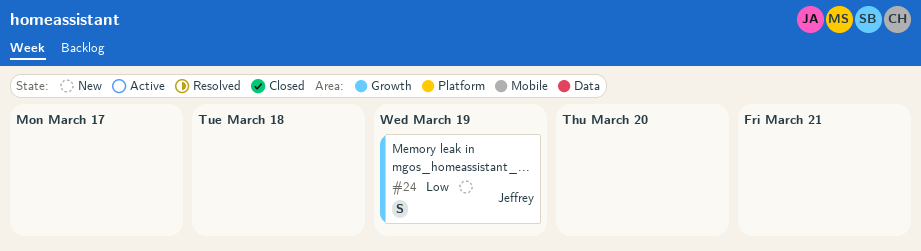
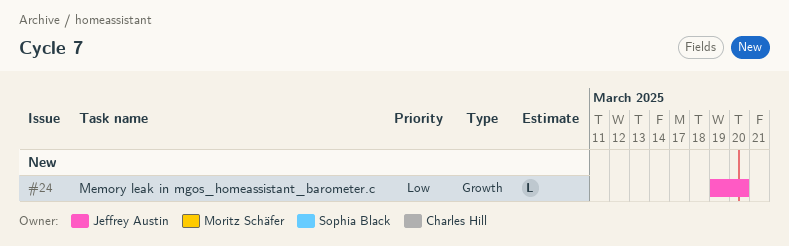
#24, estimate: S -> L
#24, due: Mar 19 -> Mar 20

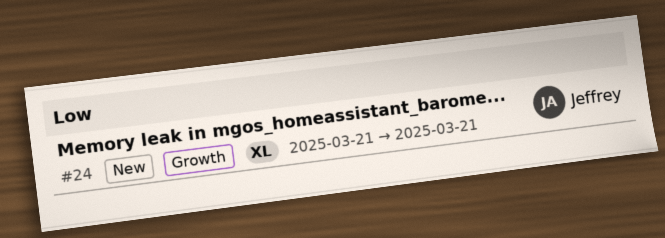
#24, estimate: L -> XL
#24, start: Mar 19 -> Mar 21
#24, due: Mar 20 -> Mar 21

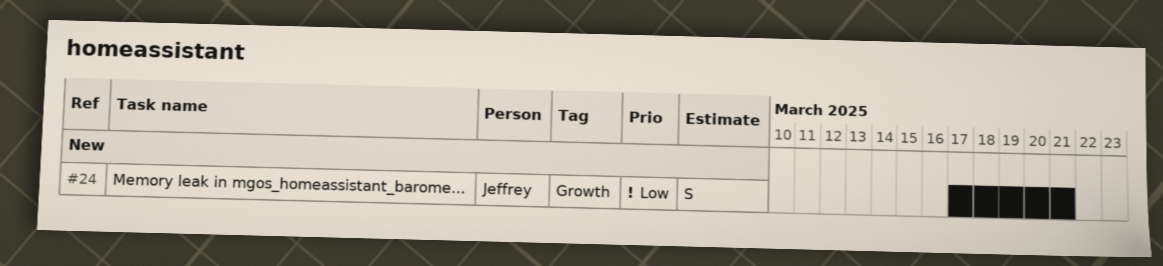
#24, estimate: XL -> S
#24, start: Mar 21 -> Mar 17

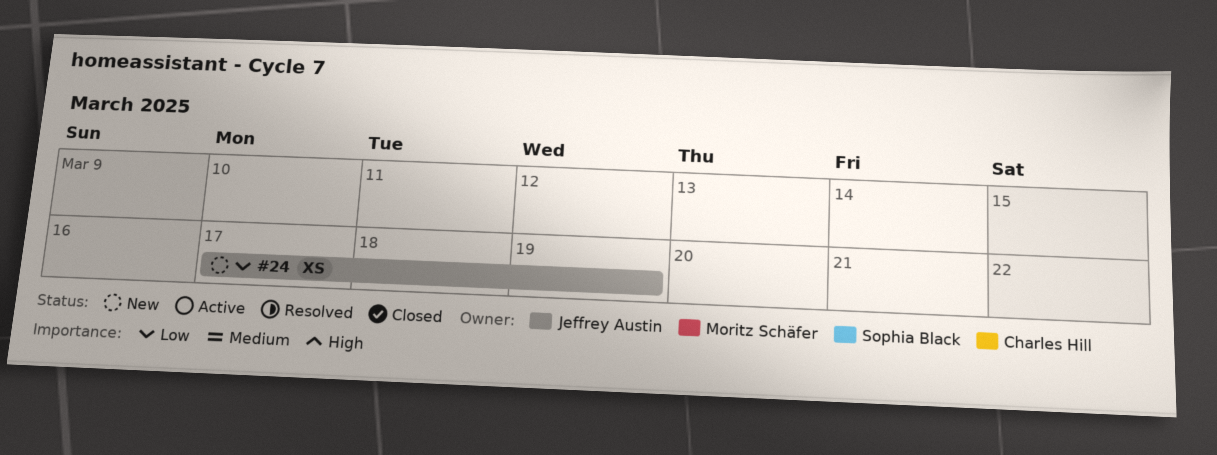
#24, estimate: S -> XS
#24, due: Mar 21 -> Mar 19

